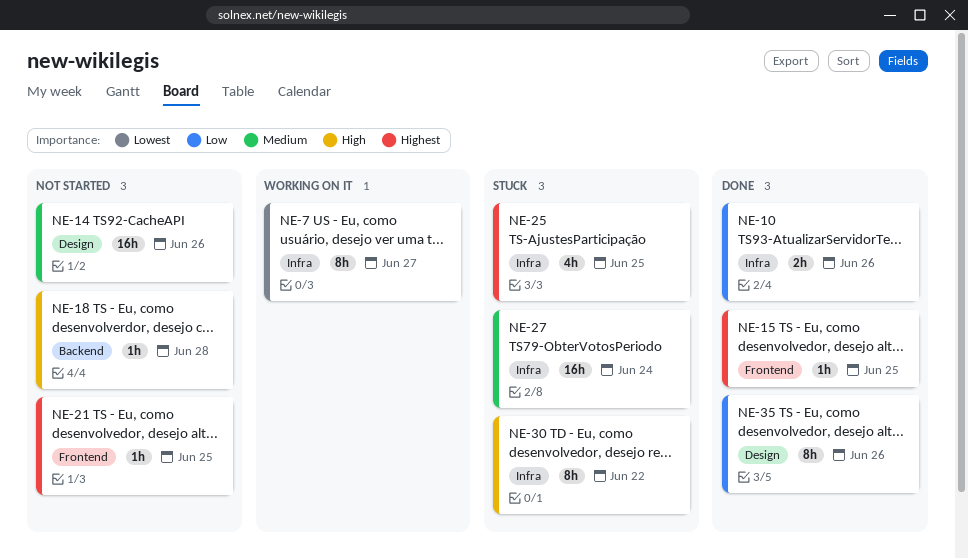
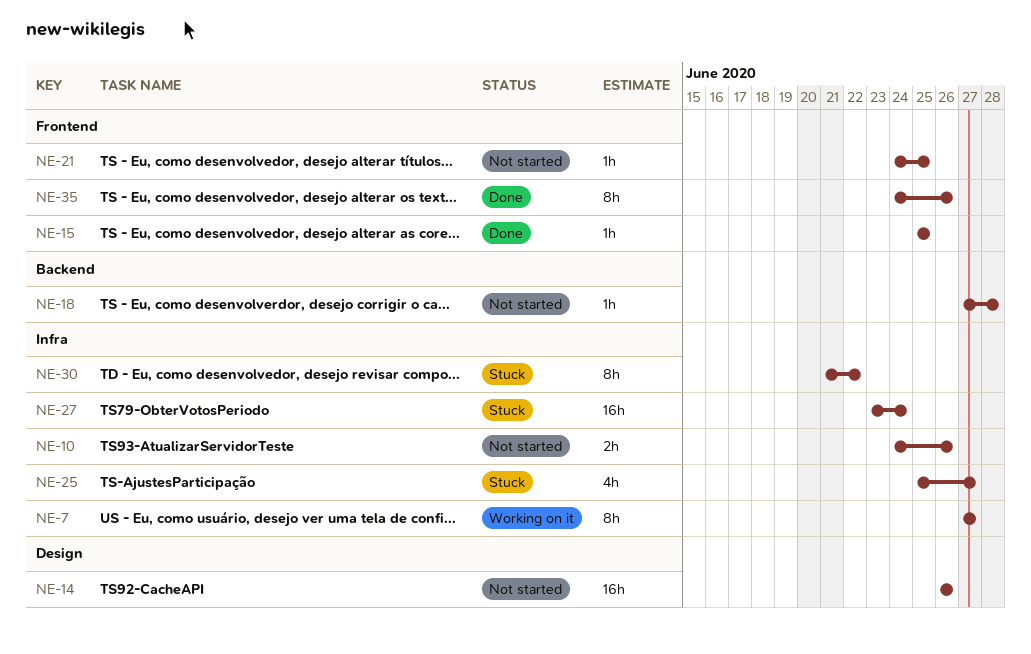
NE-10, status: Done -> Not started
NE-25, due: Jun 25 -> Jun 27
NE-35, label: Design -> Frontend

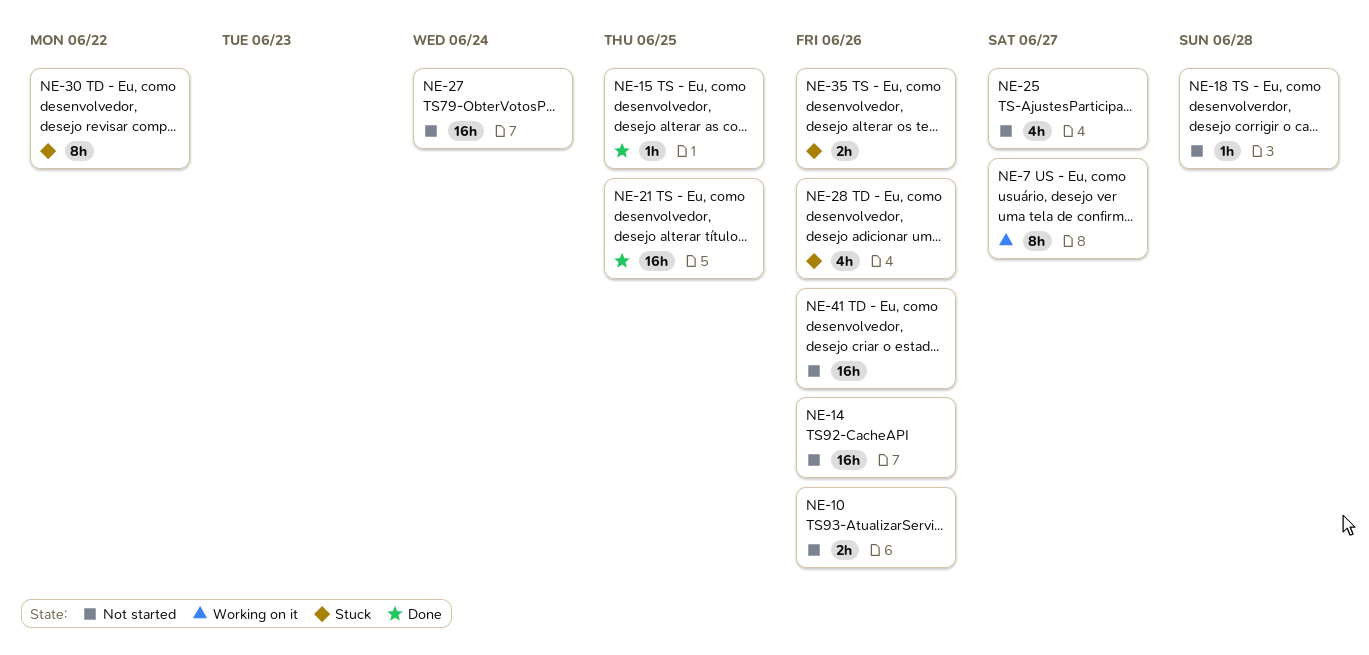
NE-21, status: Not started -> Done
NE-21, estimate: 1h -> 16h
NE-25, status: Stuck -> Not started
NE-27, status: Stuck -> Not started
NE-28: none -> present
NE-35, status: Done -> Stuck
NE-35, estimate: 8h -> 2h
NE-41: none -> present

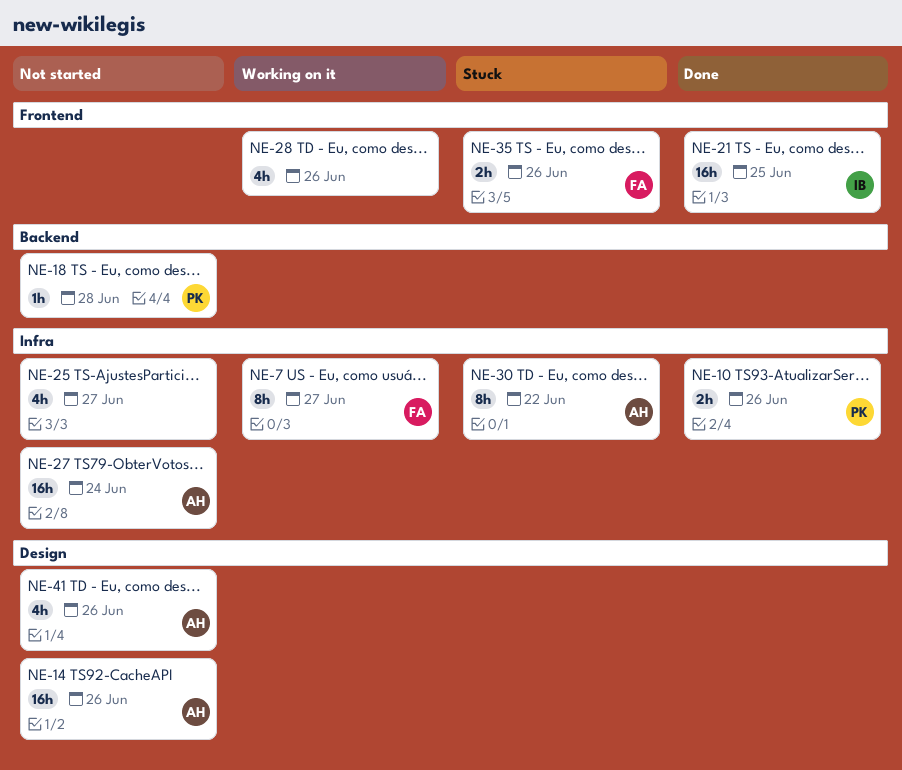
NE-10, status: Not started -> Done
NE-15: present -> none
NE-28, status: Stuck -> Working on it
NE-41, estimate: 16h -> 4h

